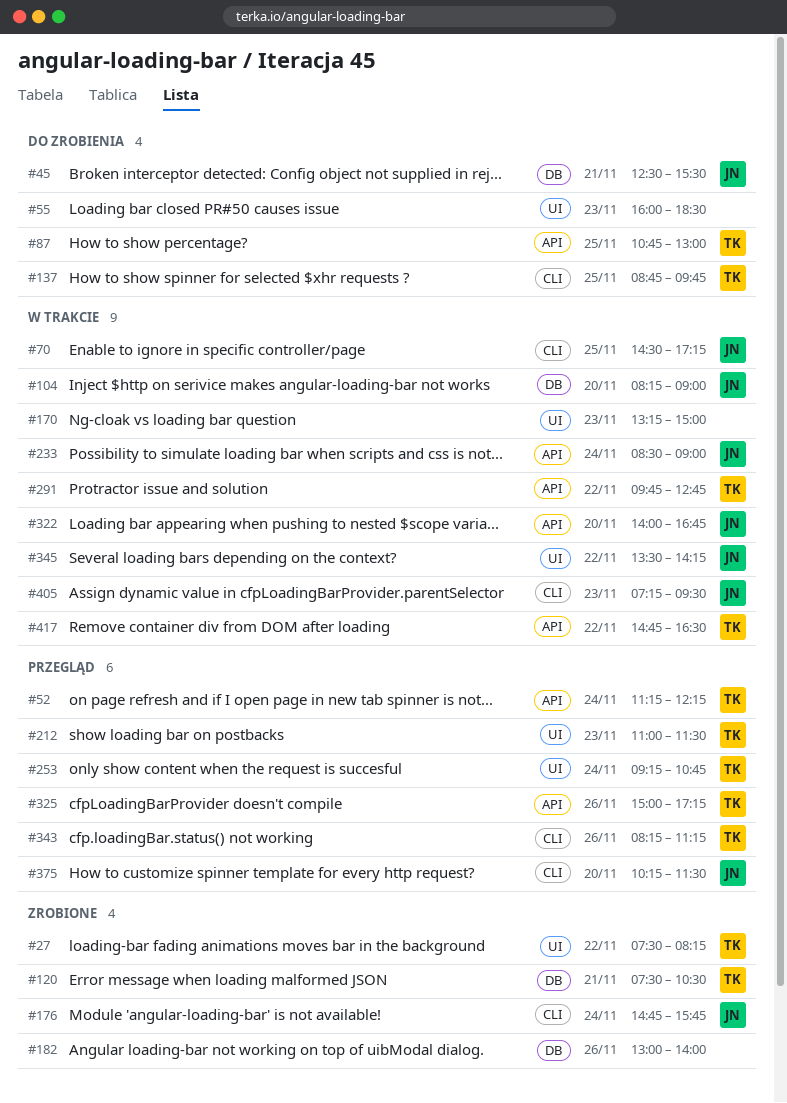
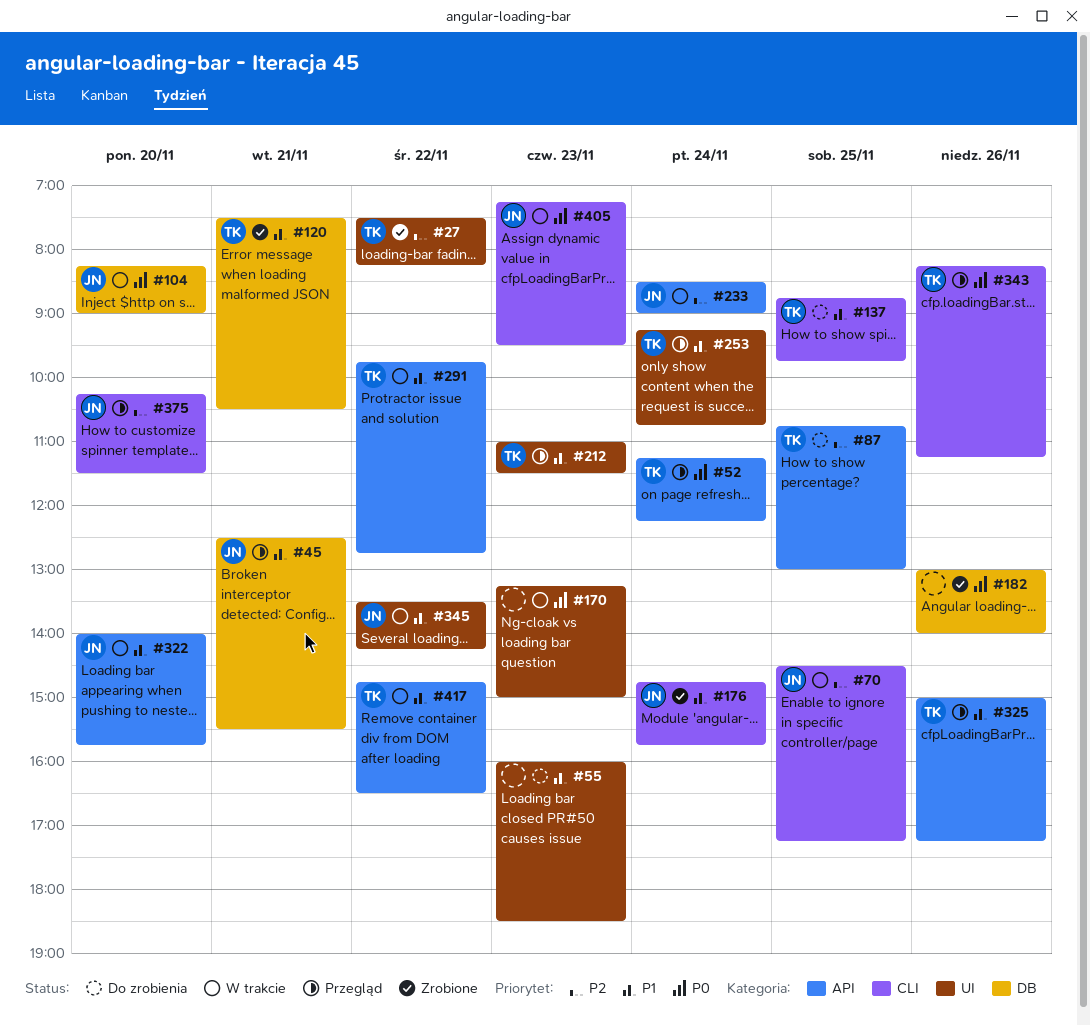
#45, status: Do zrobienia -> Przegląd
#322, ends: 16:45 -> 15:45

